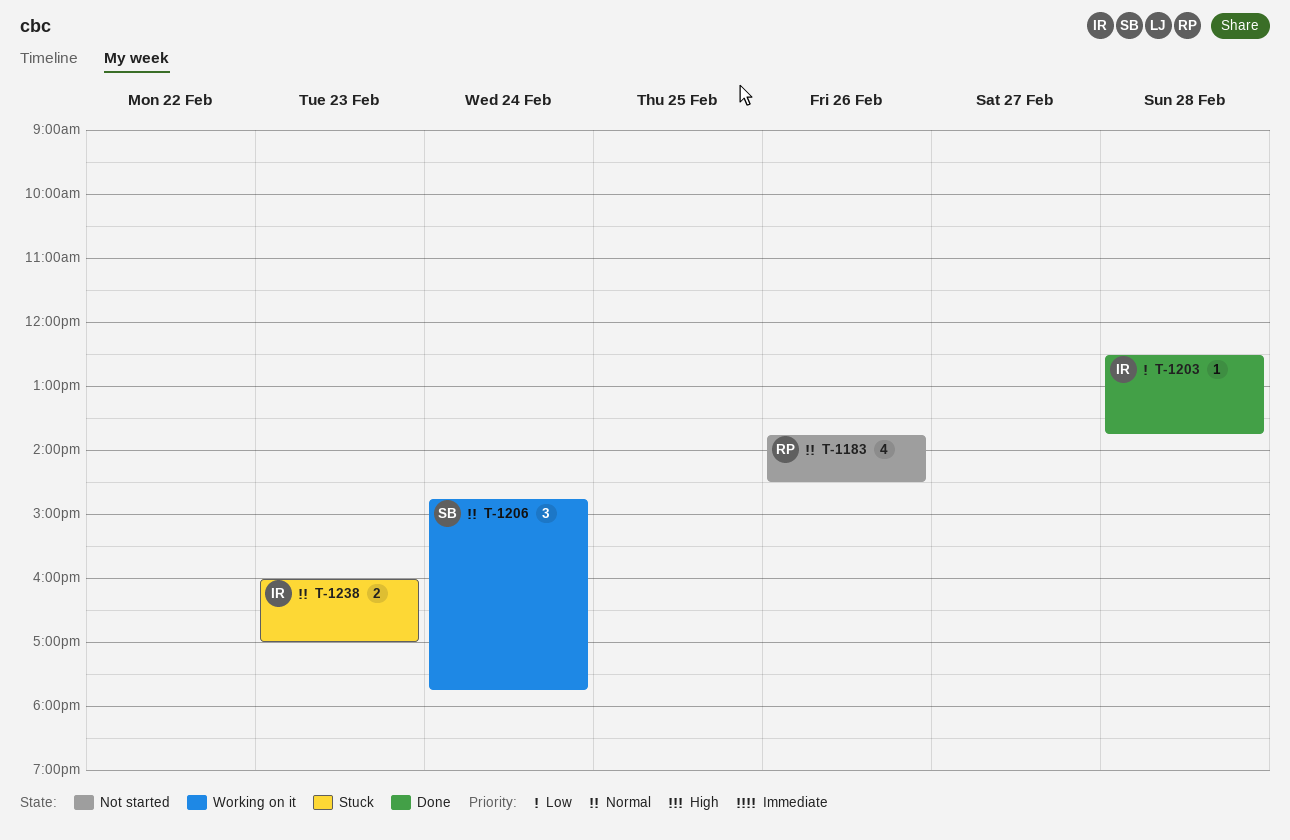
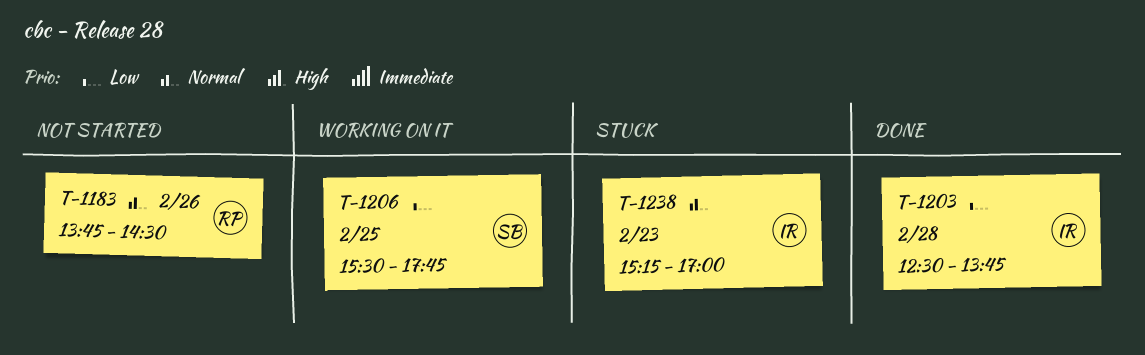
T-1206, priority: Normal -> Low
T-1206, day: Feb 24 -> Feb 25
T-1206, begins: 14:45 -> 15:30
T-1238, begins: 16:00 -> 15:15

